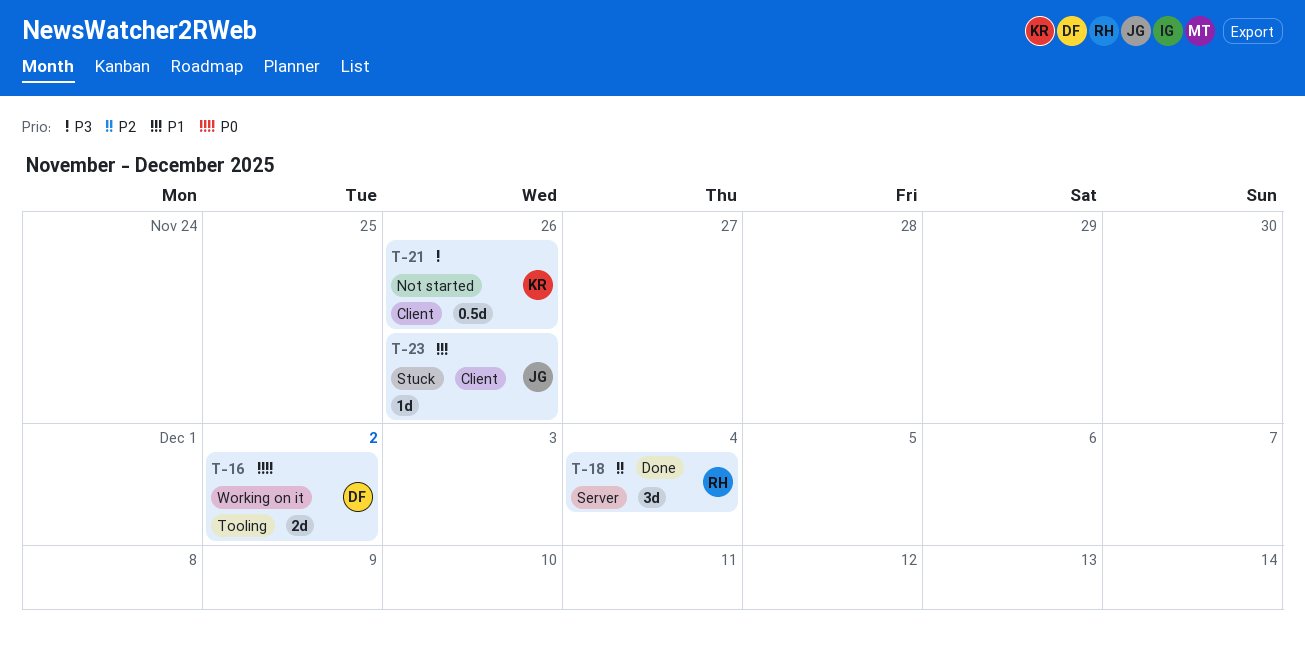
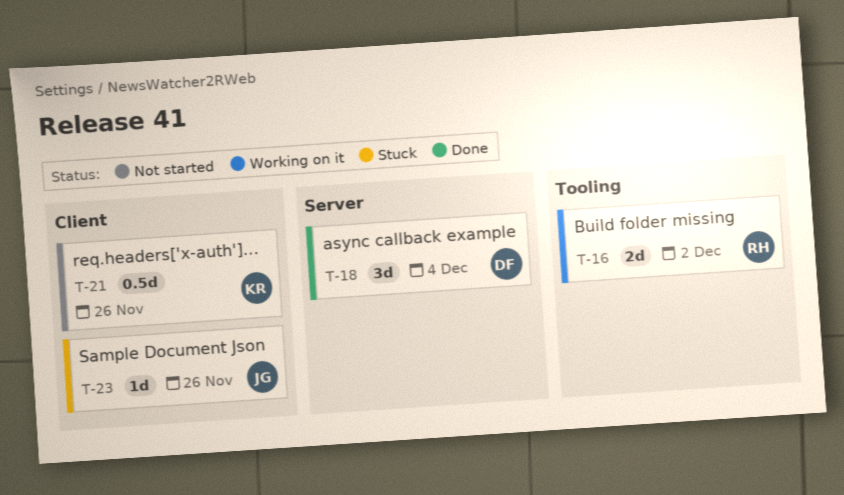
T-16, owner: DF -> RH
T-18, owner: RH -> DF

